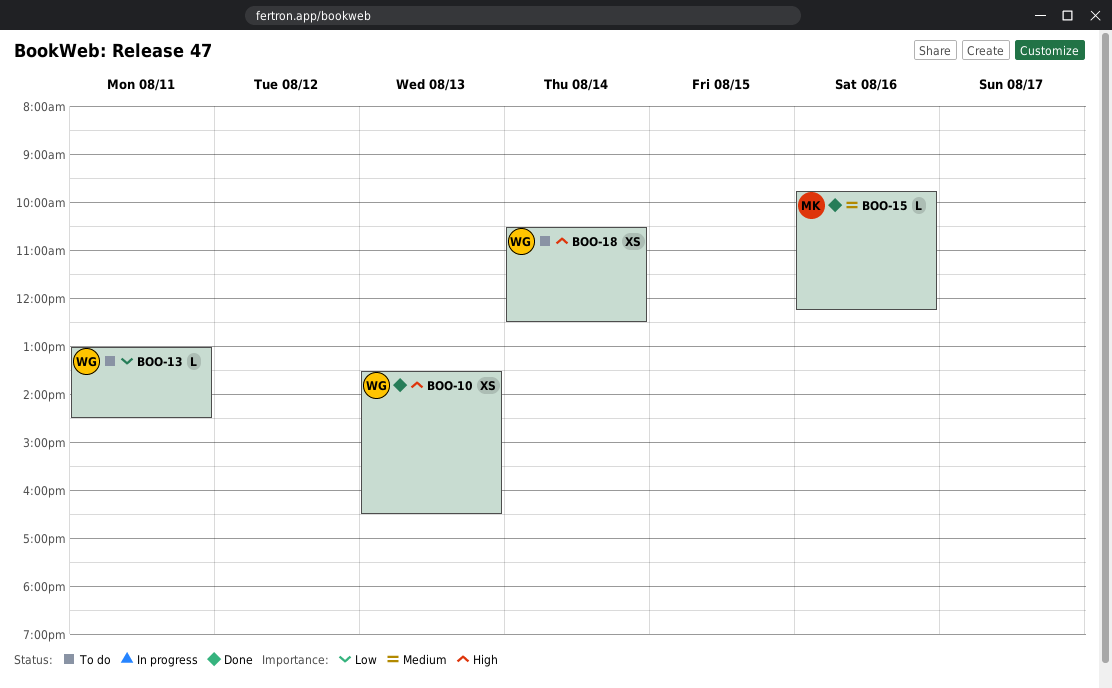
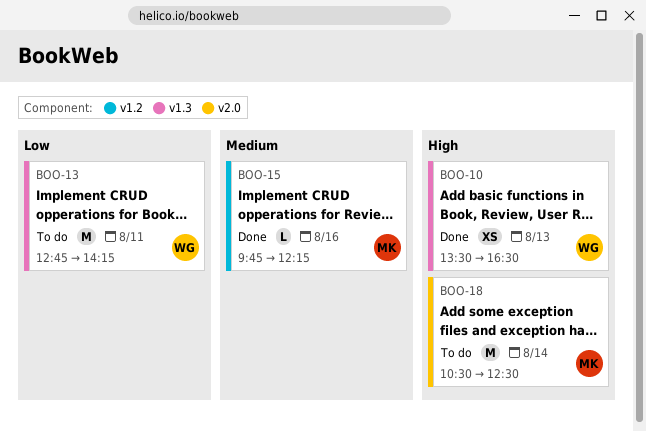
BOO-13, estimate: L -> M
BOO-13, begins: 13:00 -> 12:45
BOO-13, ends: 14:30 -> 14:15
BOO-18, owner: WG -> MK
BOO-18, estimate: XS -> M

